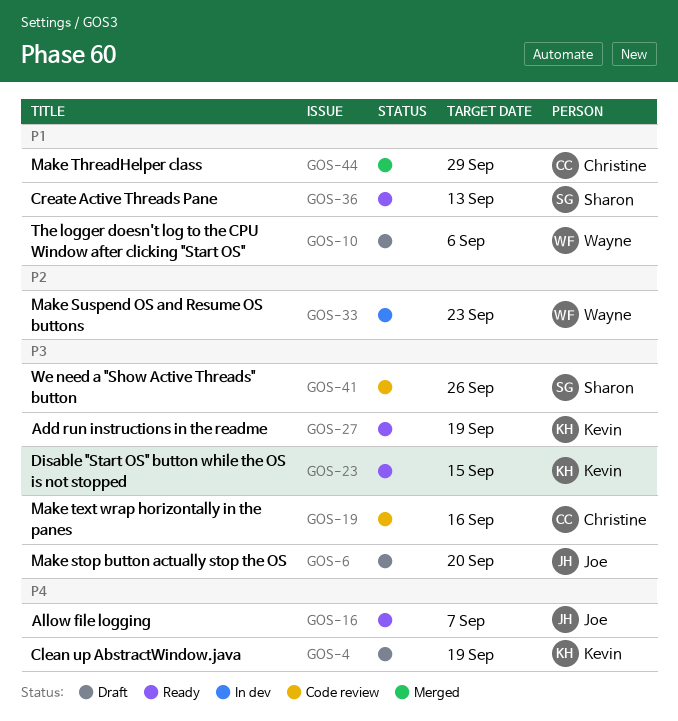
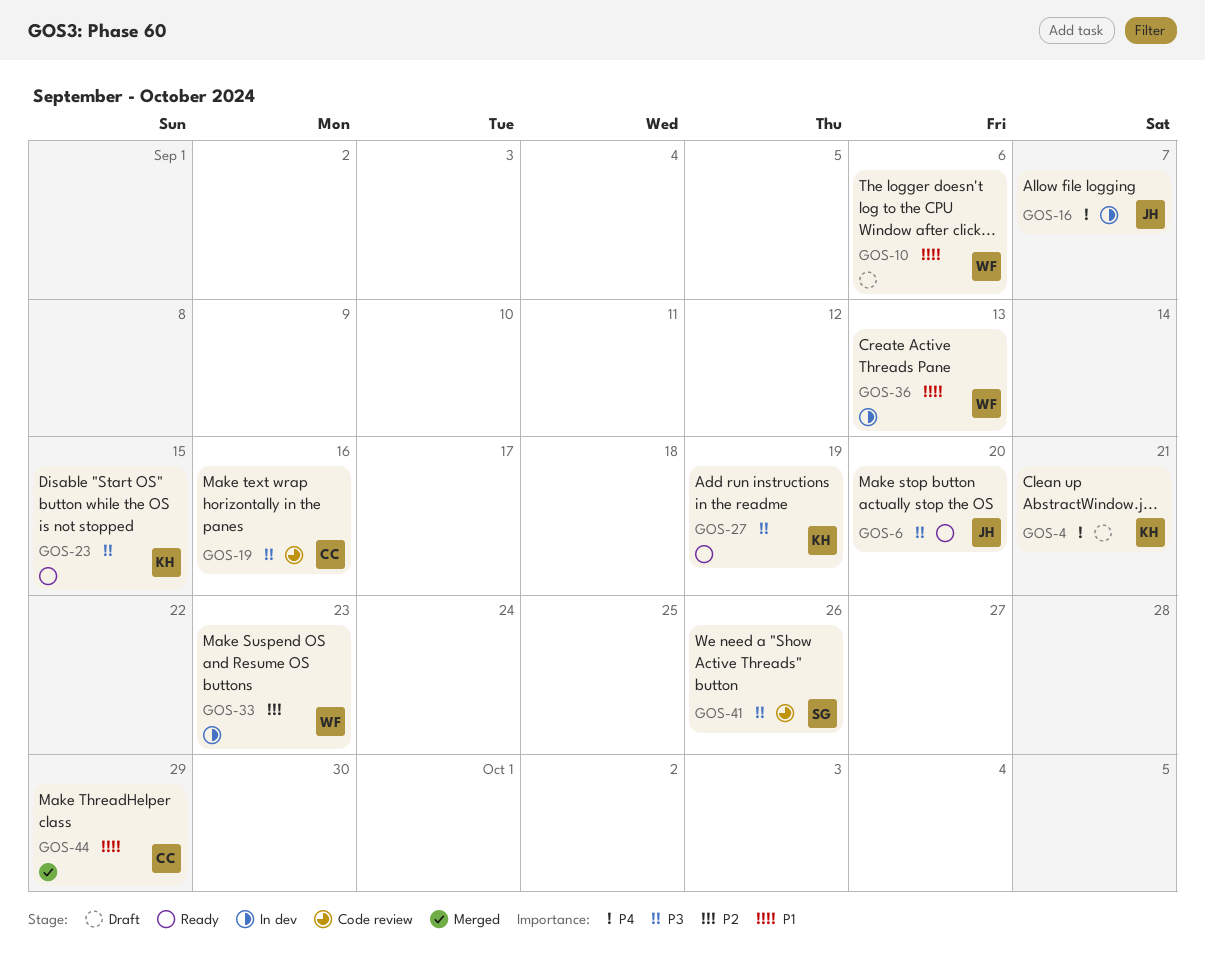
GOS-4, due: Sep 19 -> Sep 21
GOS-6, status: Draft -> Ready
GOS-16, status: Ready -> In dev
GOS-36, status: Ready -> In dev
GOS-36, owner: Sharon -> Wayne

